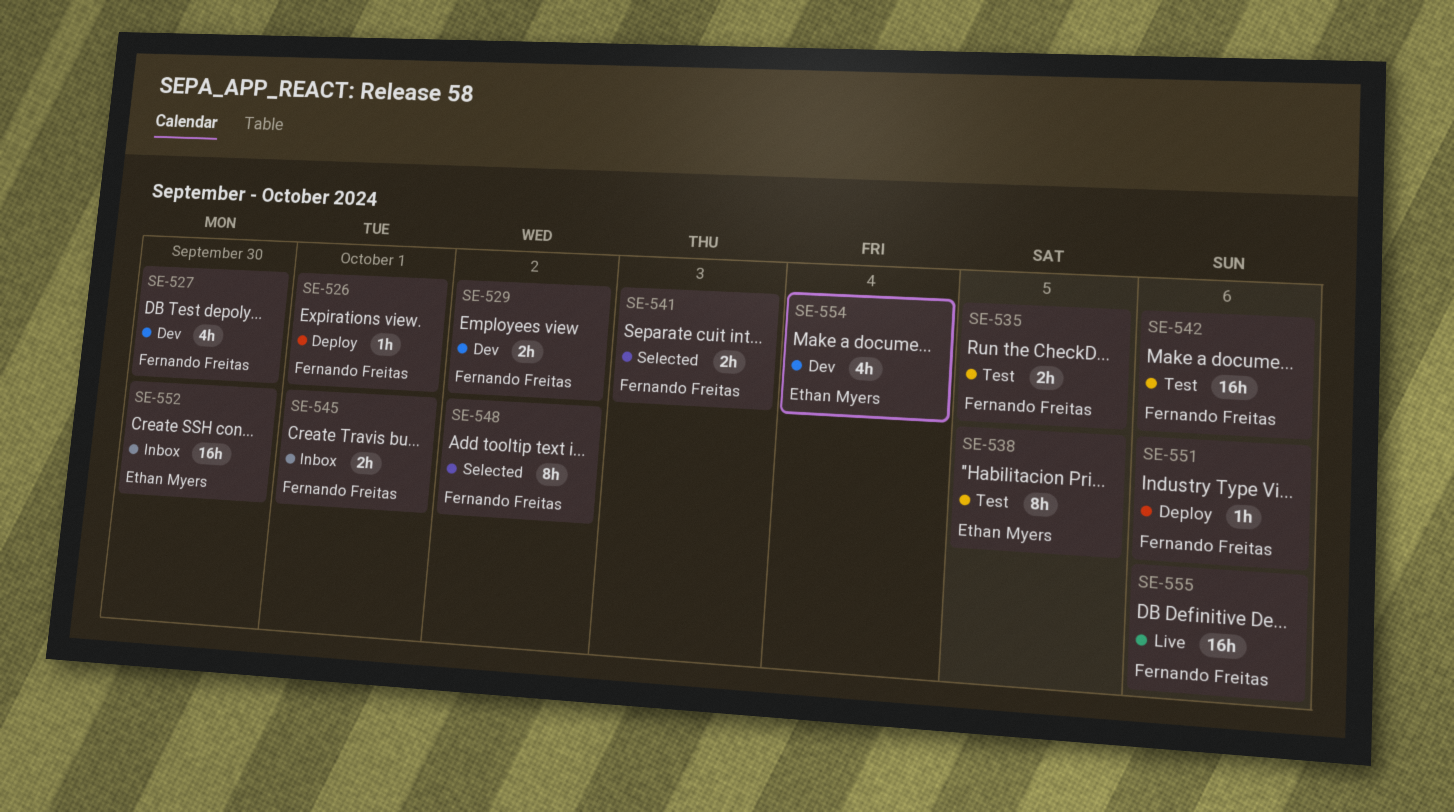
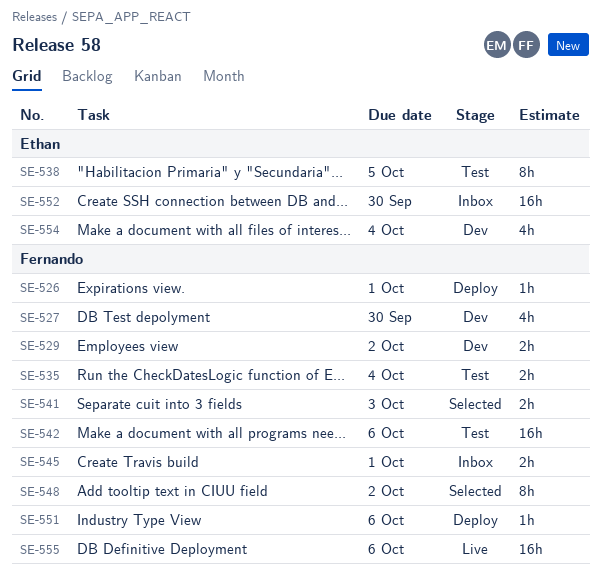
SE-535, due: Oct 5 -> Oct 4

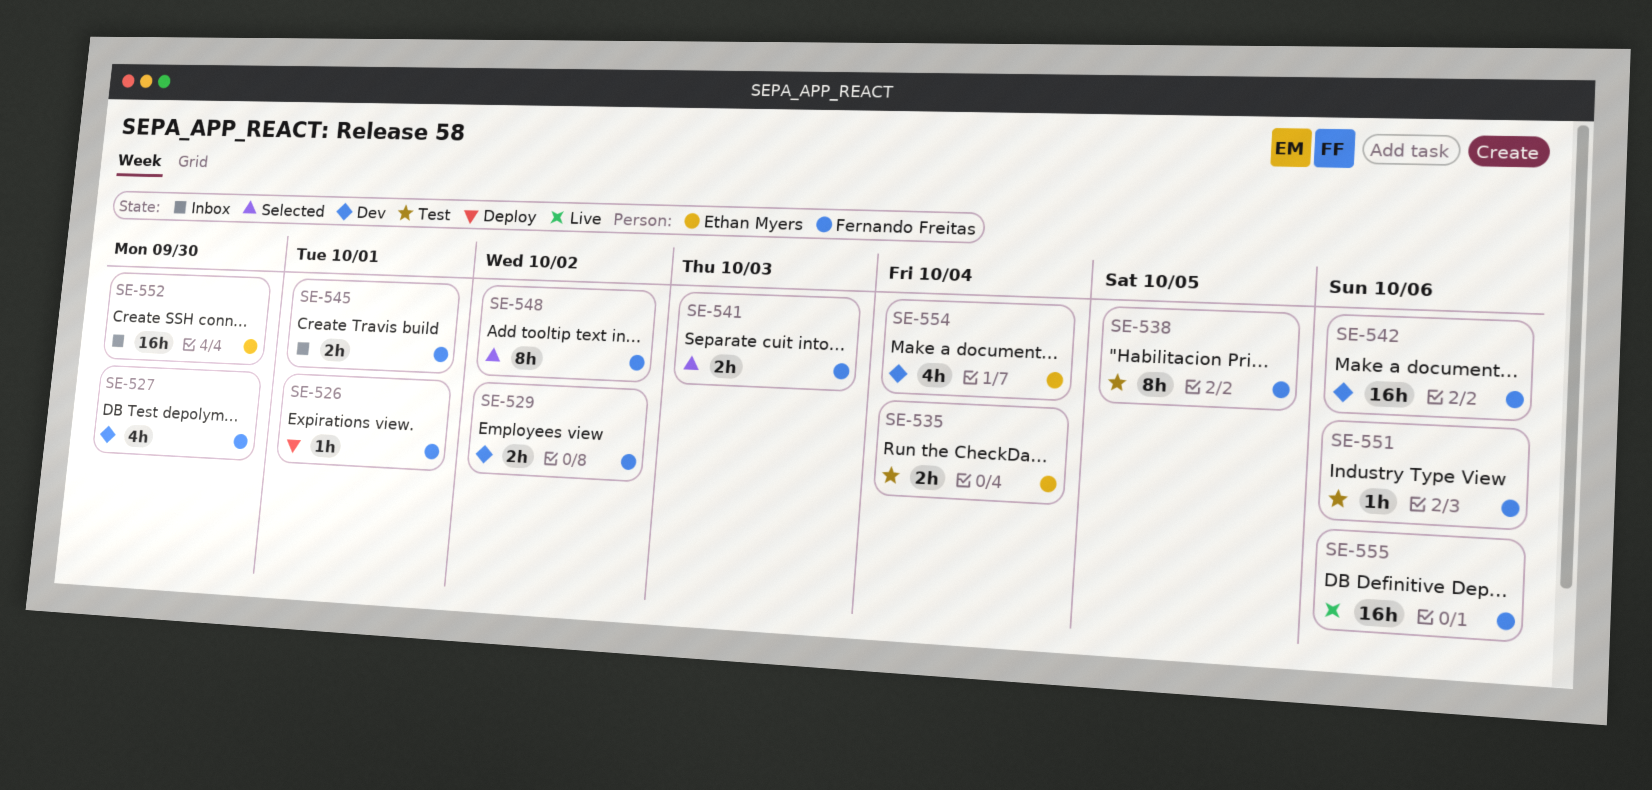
SE-535, owner: Fernando Freitas -> Ethan Myers
SE-538, owner: Ethan Myers -> Fernando Freitas
SE-542, status: Test -> Dev
SE-551, status: Deploy -> Test

